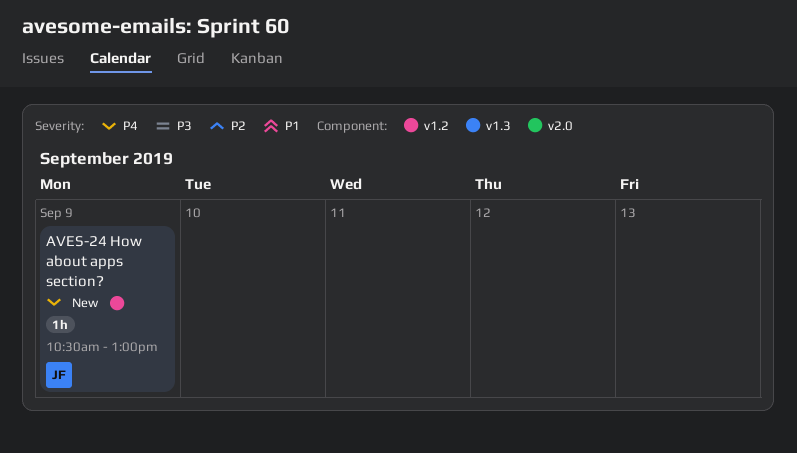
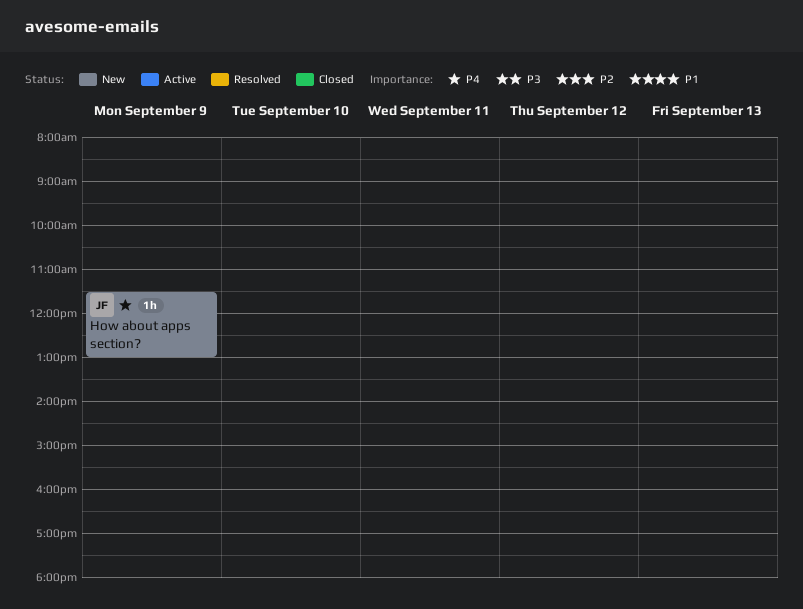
How about apps section?, begins: 10:30 -> 11:30

